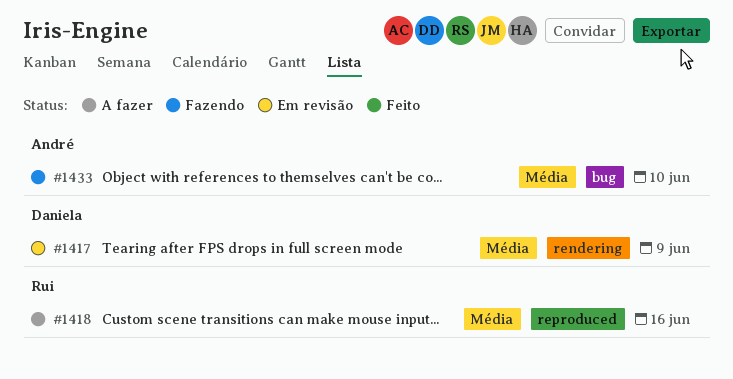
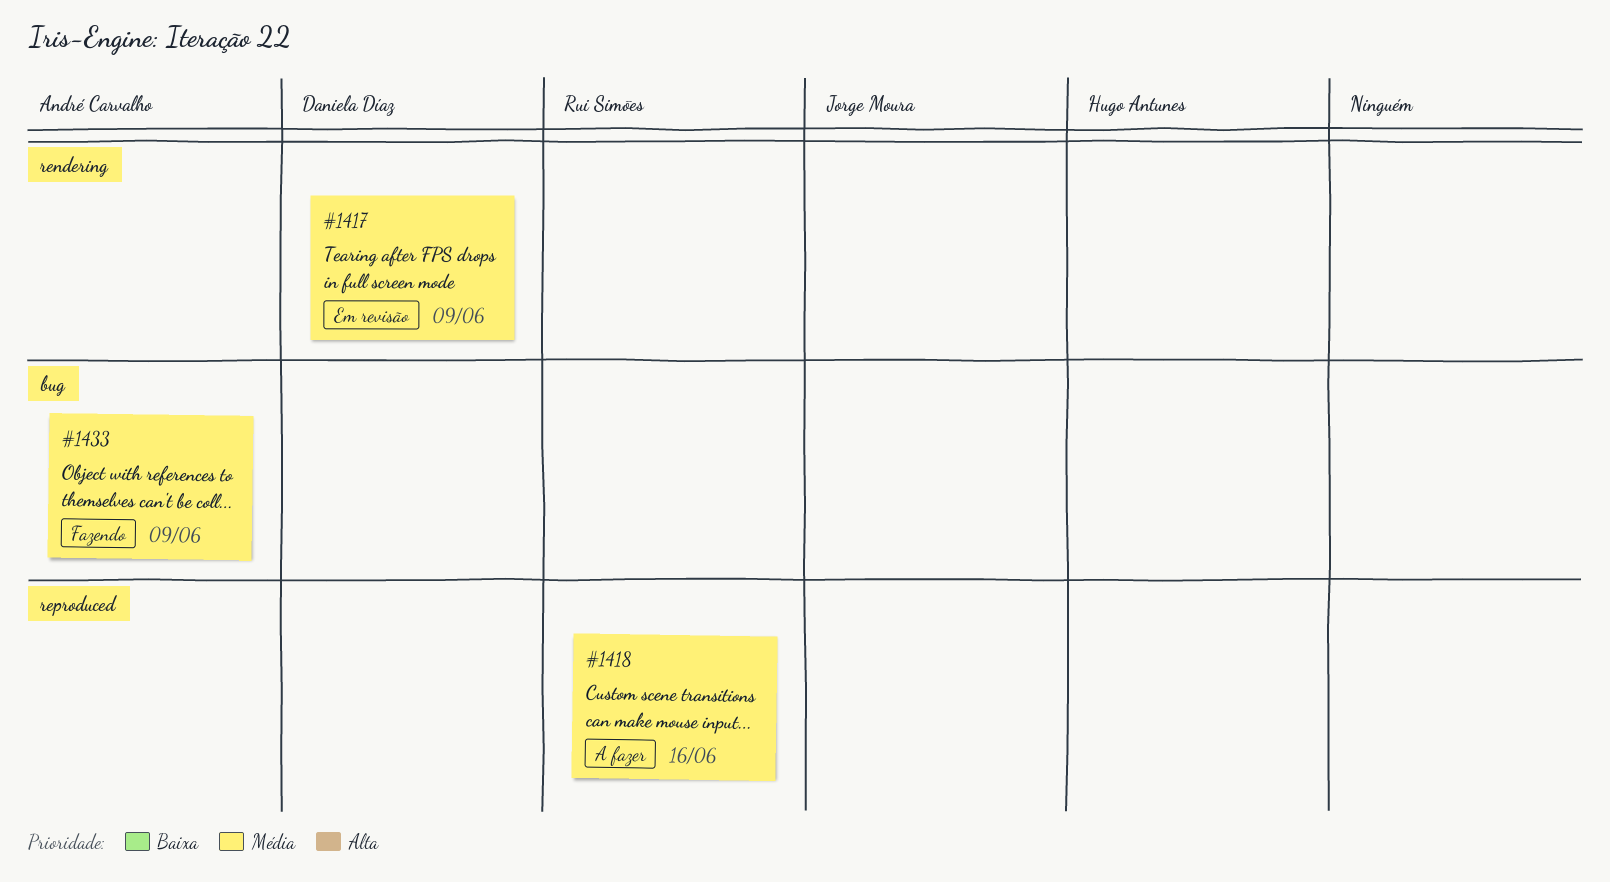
#1433, due: Jun 10 -> Jun 9

